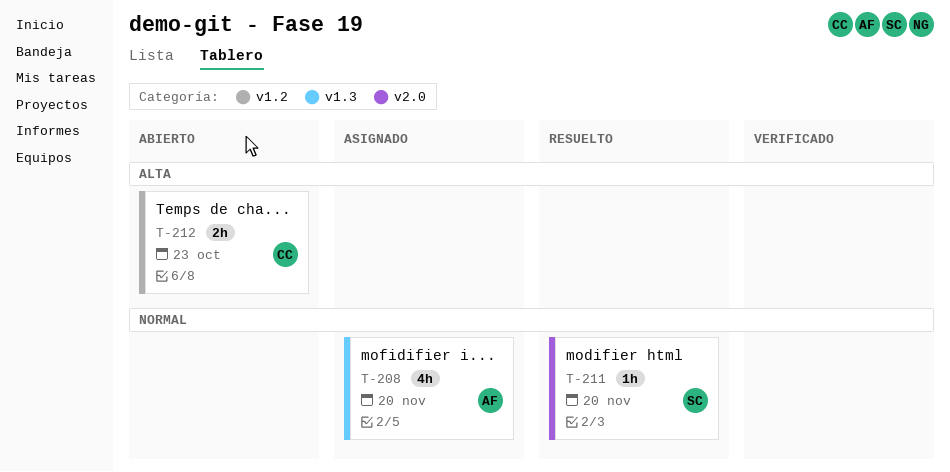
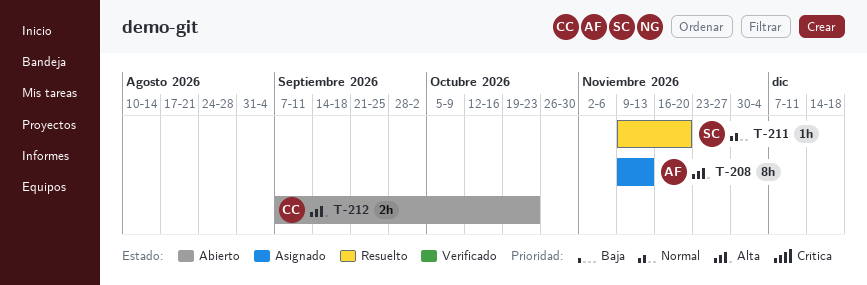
T-208, priority: Normal -> Alta
T-208, estimate: 4h -> 8h
T-208, due: Nov 20 -> Nov 13

